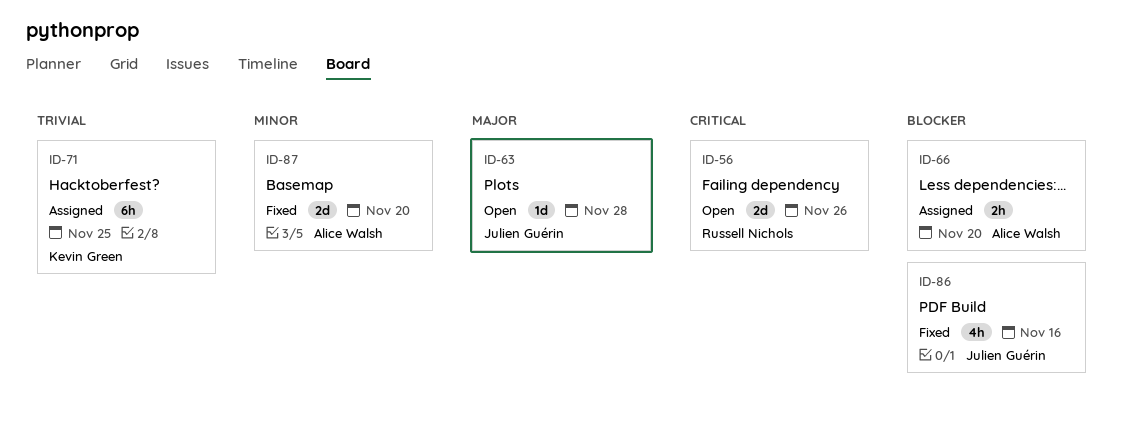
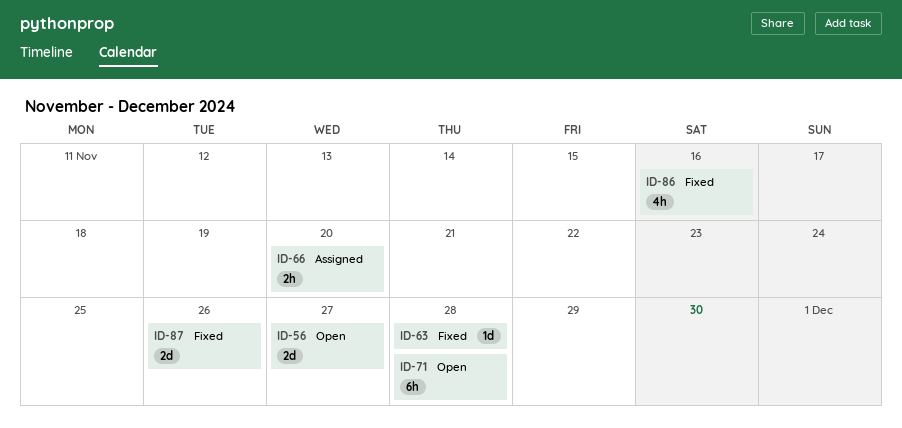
ID-56, due: Nov 26 -> Nov 27
ID-63, status: Open -> Fixed
ID-71, status: Assigned -> Open
ID-71, due: Nov 25 -> Nov 28
ID-87, due: Nov 20 -> Nov 26

